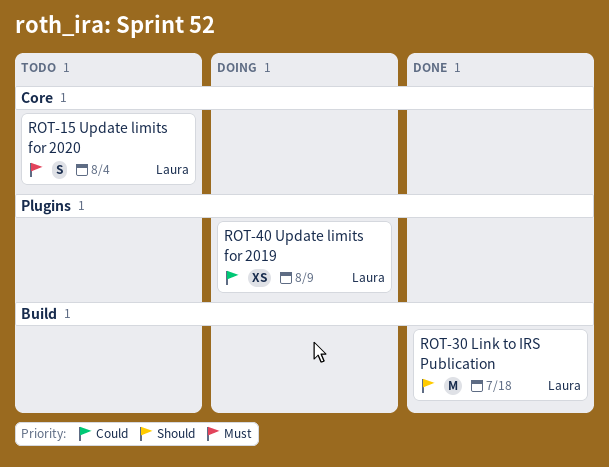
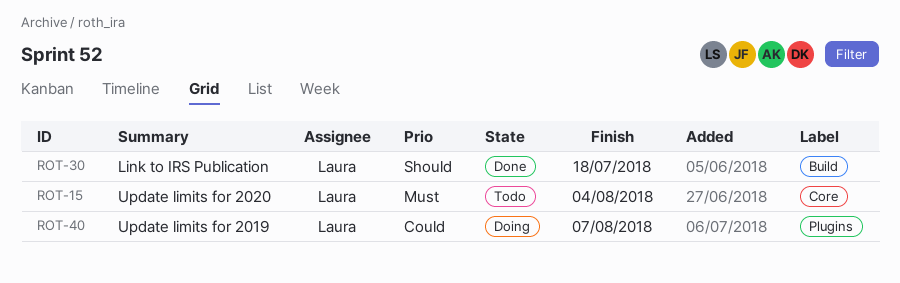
ROT-40, due: Aug 9 -> Aug 7

